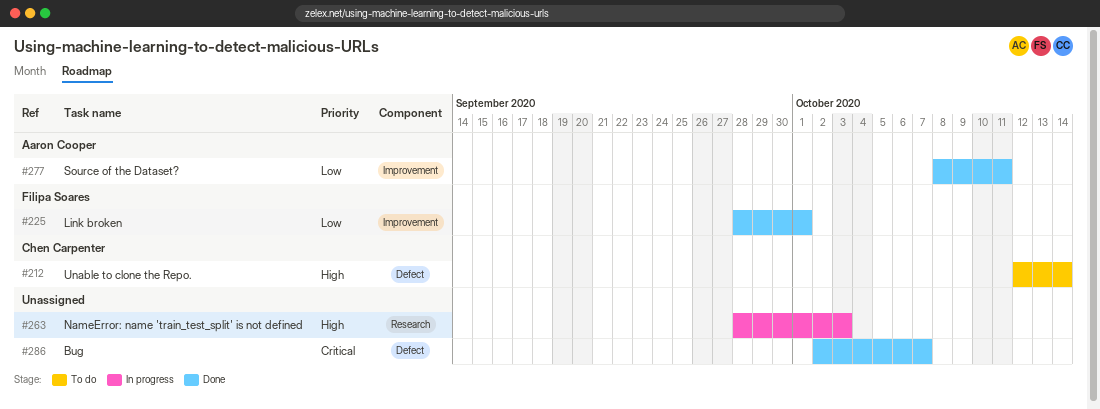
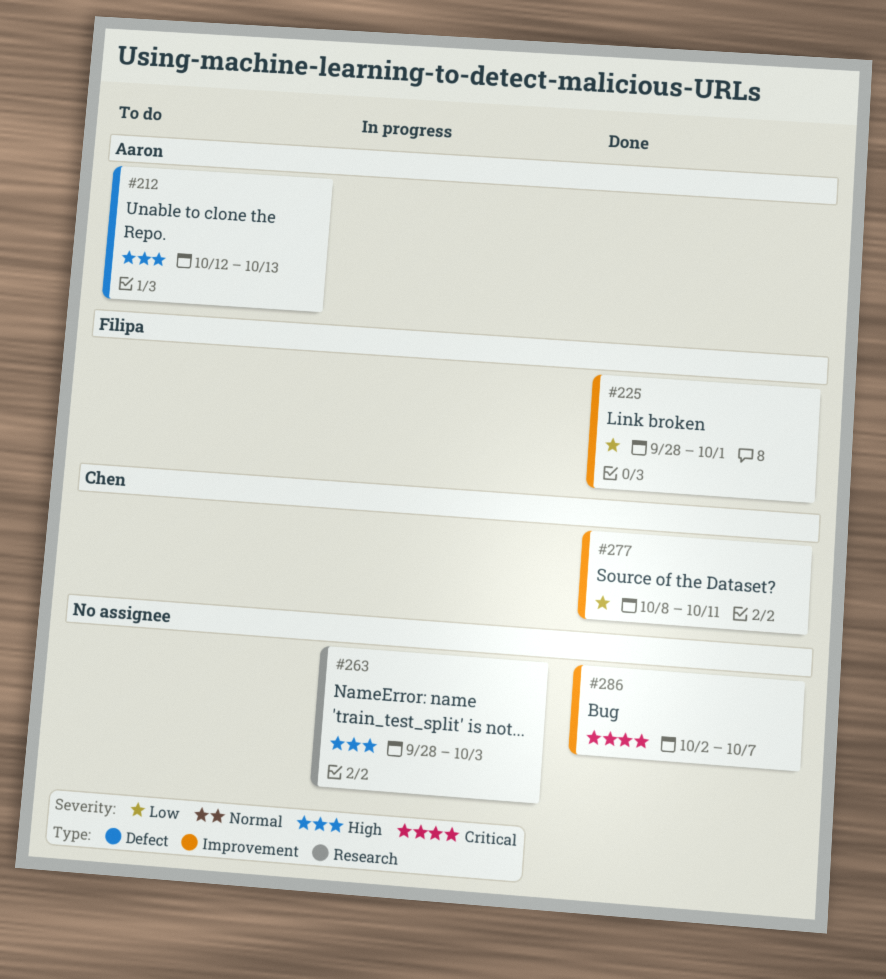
#212, owner: Chen Carpenter -> Aaron Cooper
#212, due: Oct 14 -> Oct 13
#277, owner: Aaron Cooper -> Chen Carpenter
#286, label: Defect -> Improvement

